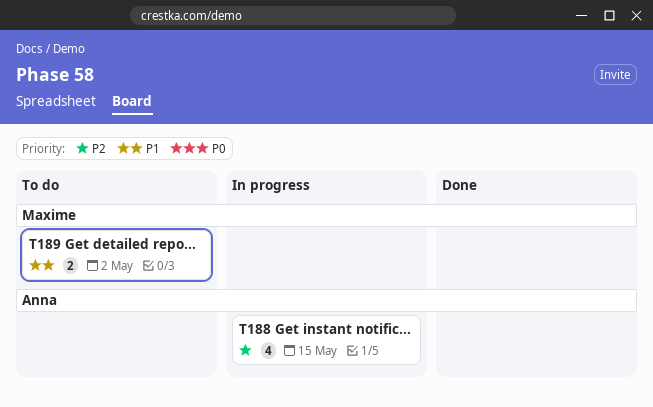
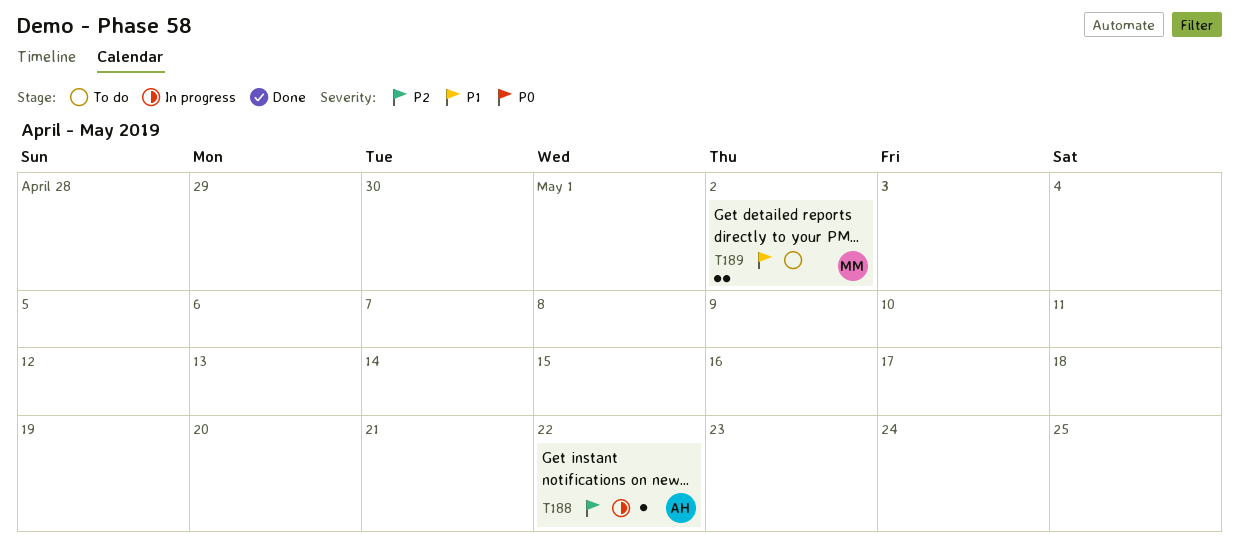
T188, estimate: 4 -> 1
T188, due: May 15 -> May 22

